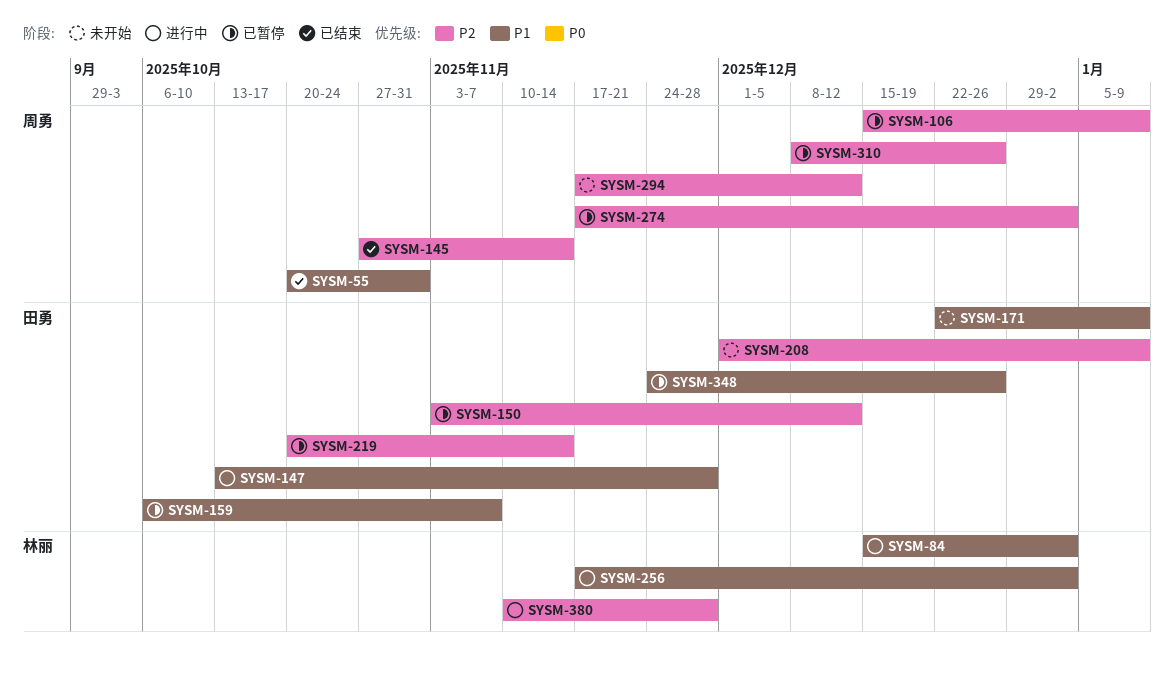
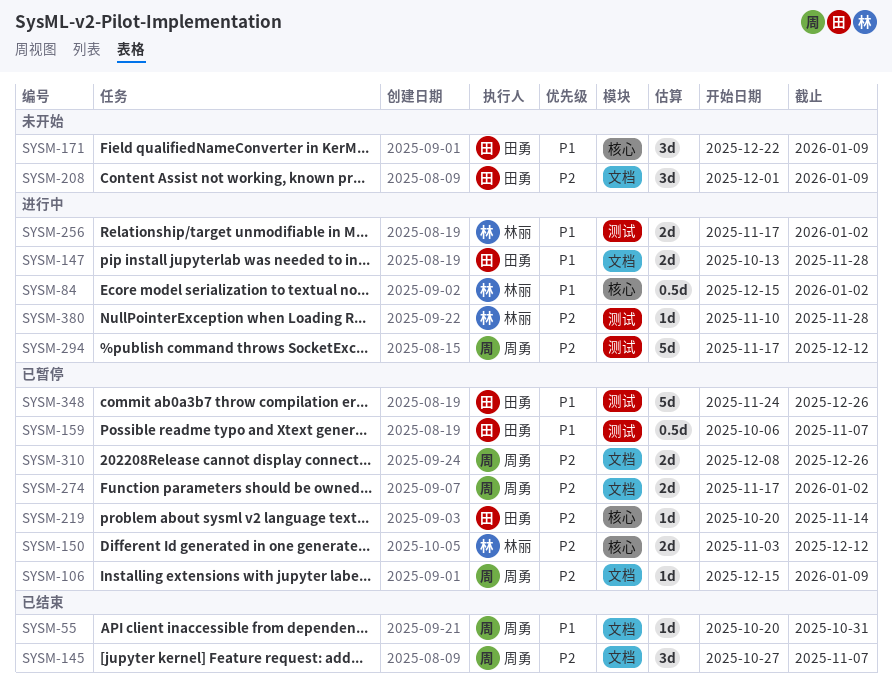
SYSM-145, due: Nov 14 -> Nov 7
SYSM-150, owner: 田勇 -> 林丽
SYSM-294, status: 未开始 -> 进行中

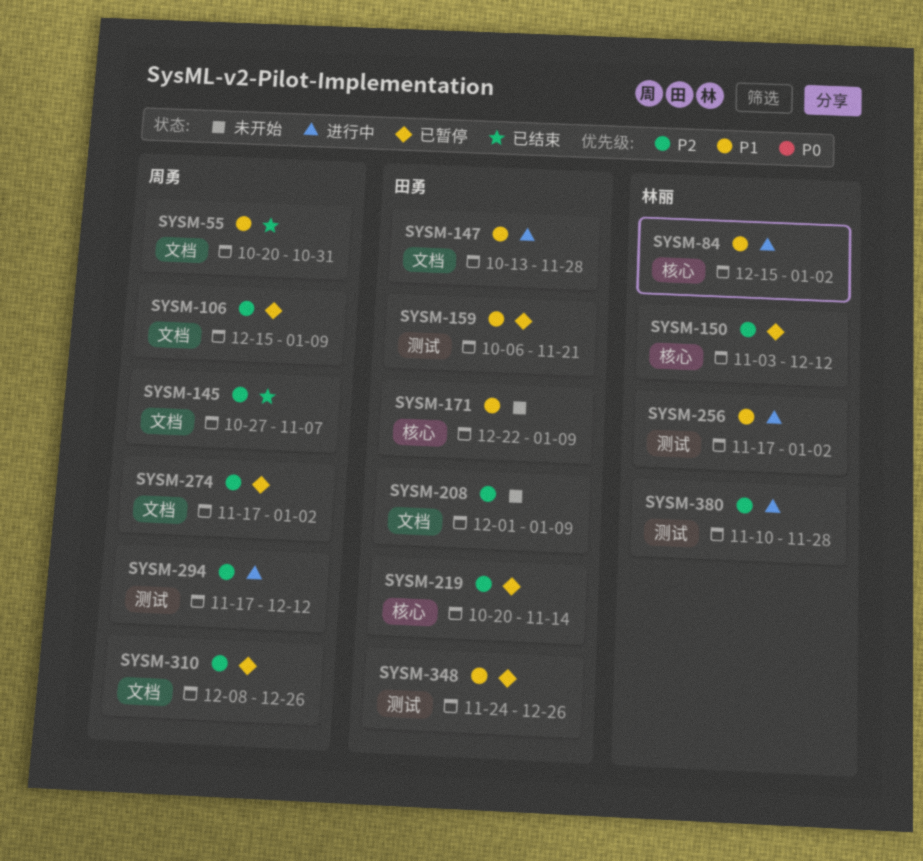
SYSM-159, due: Nov 7 -> Nov 21

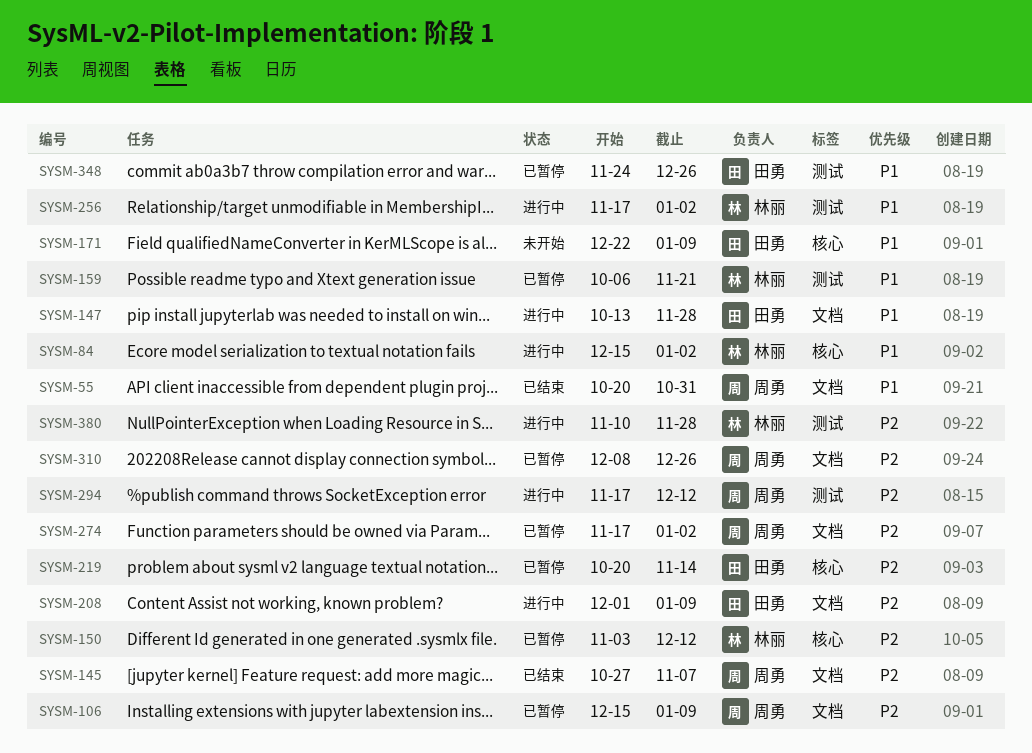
SYSM-159, owner: 田勇 -> 林丽
SYSM-208, status: 未开始 -> 进行中

